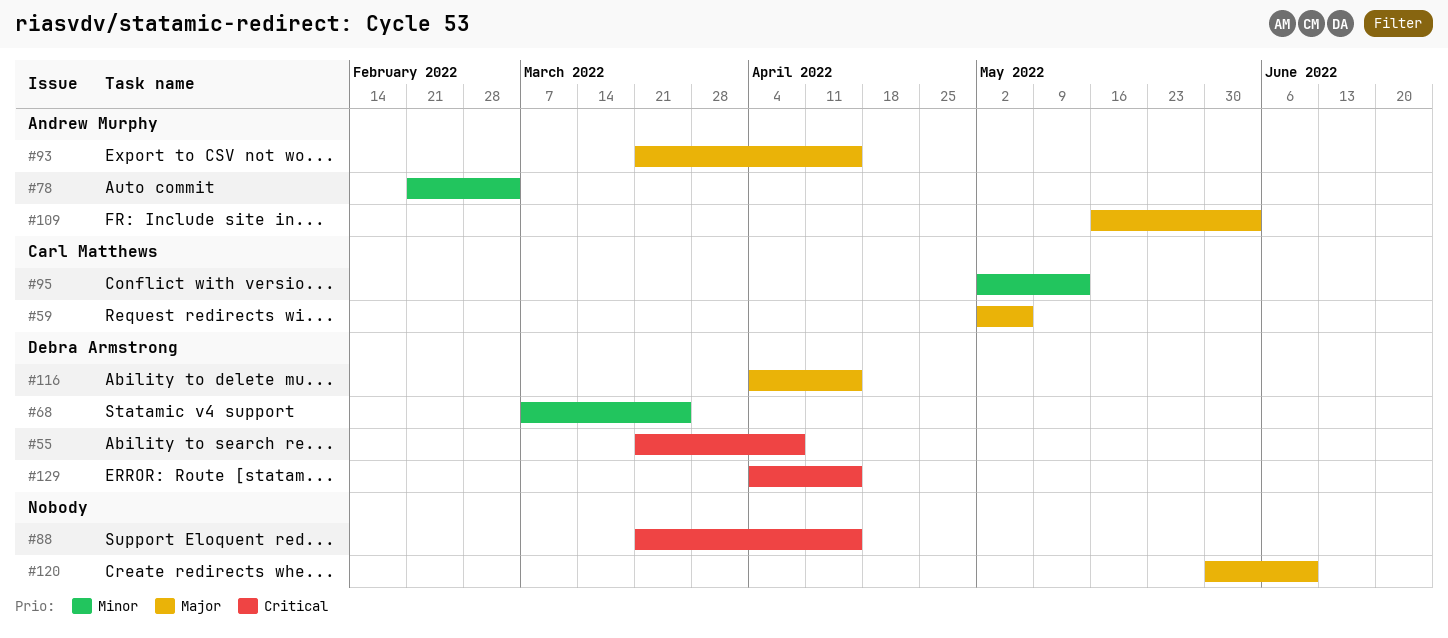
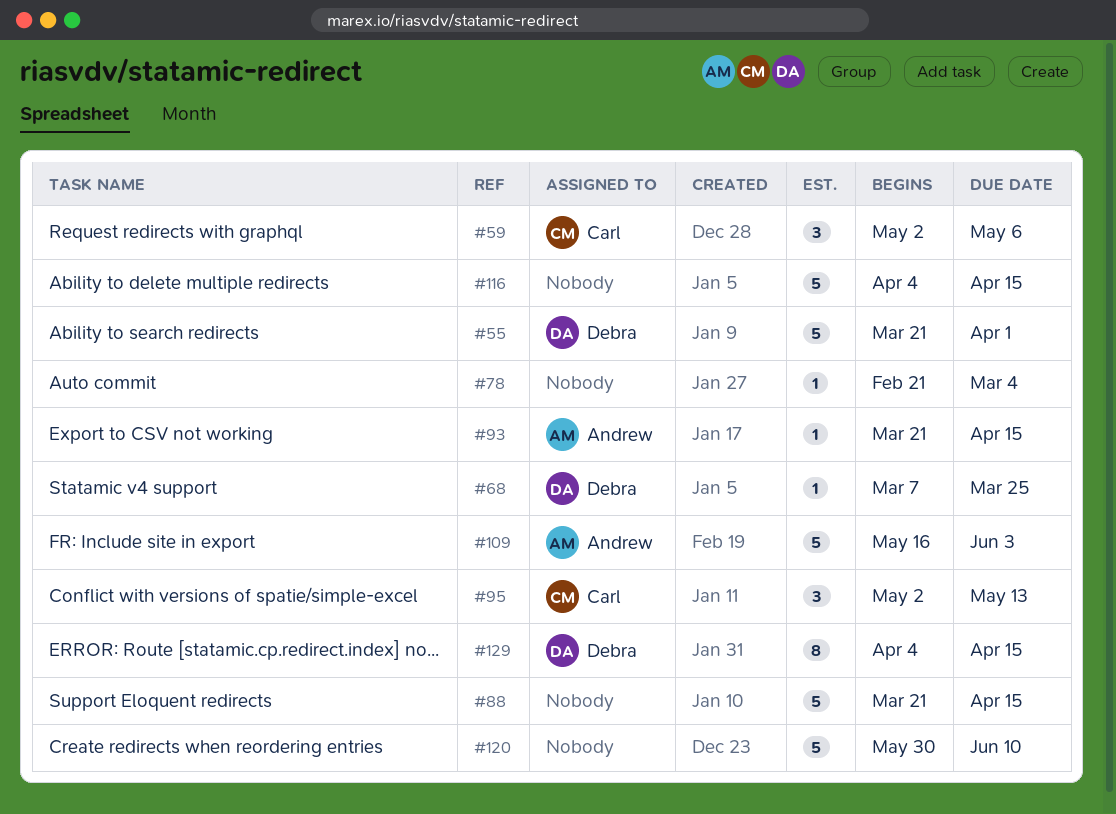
#55, due: Apr 8 -> Apr 1
#78, owner: Andrew Murphy -> none
#116, owner: Debra Armstrong -> none

